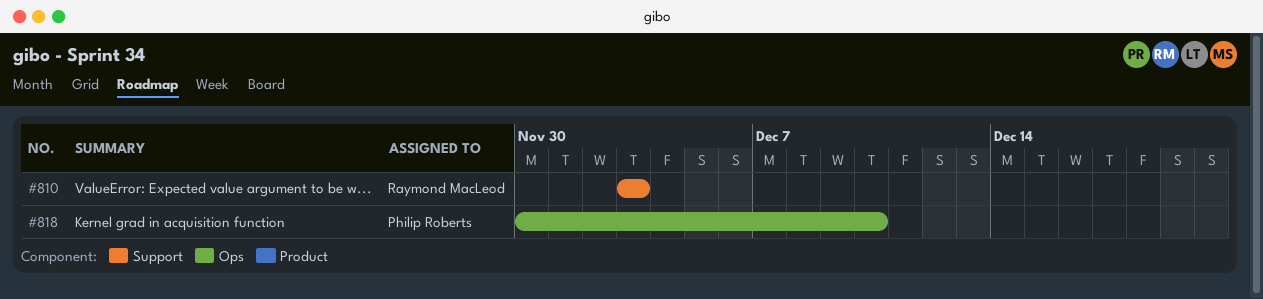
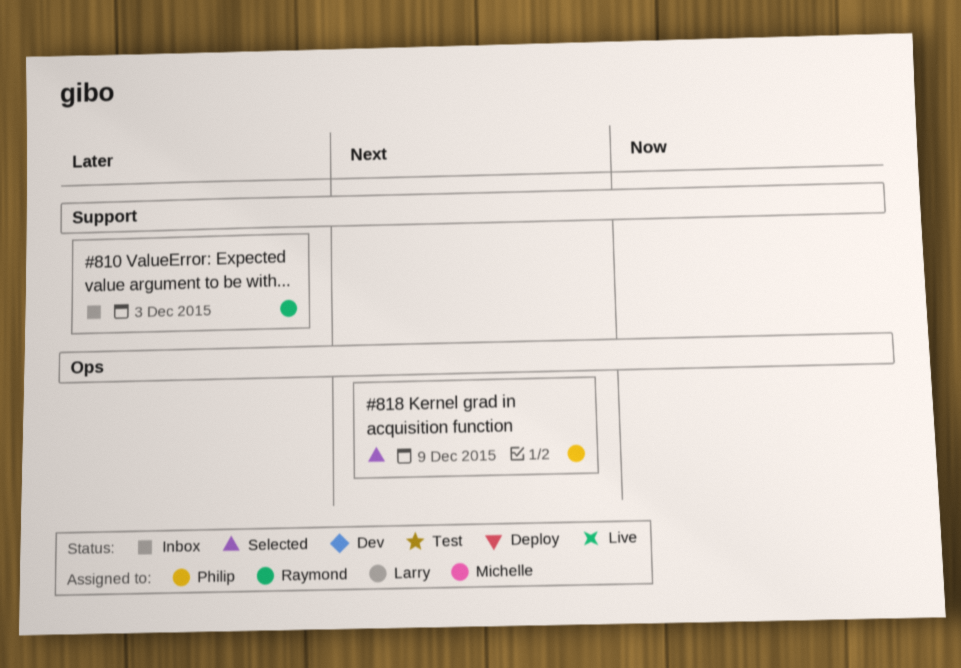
#818, due: Dec 10 -> Dec 9

